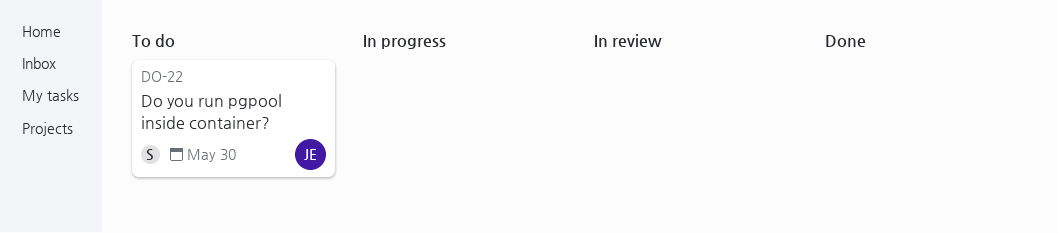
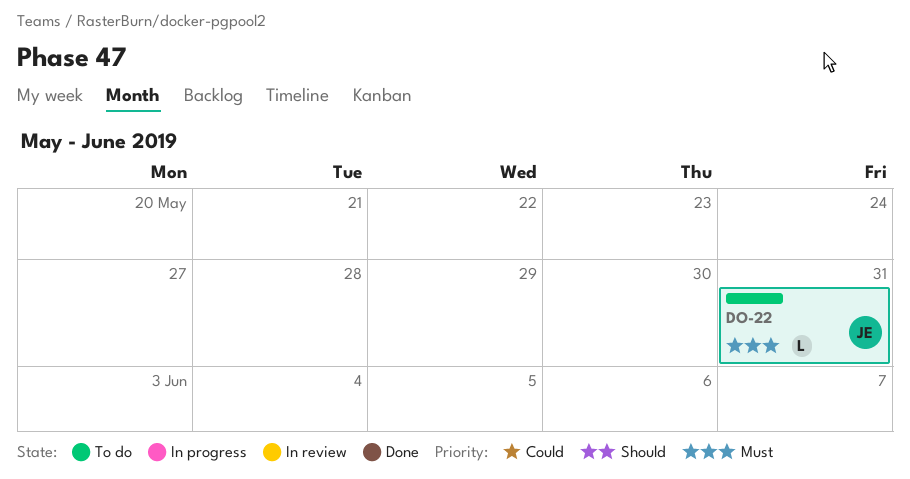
DO-22, estimate: S -> L
DO-22, due: May 30 -> May 31

